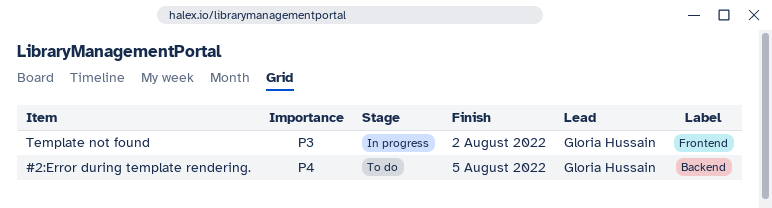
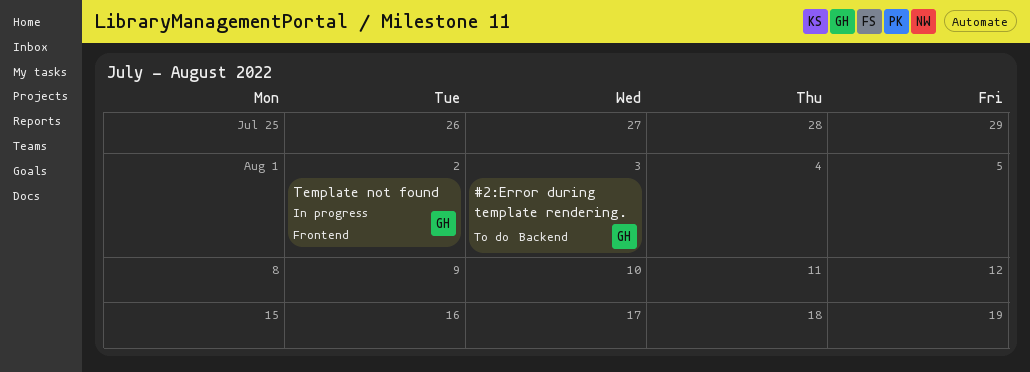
#2:Error during template rendering., due: Aug 5 -> Aug 3

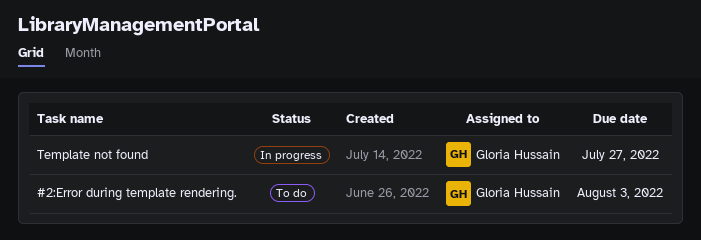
Template not found, due: Aug 2 -> Jul 27

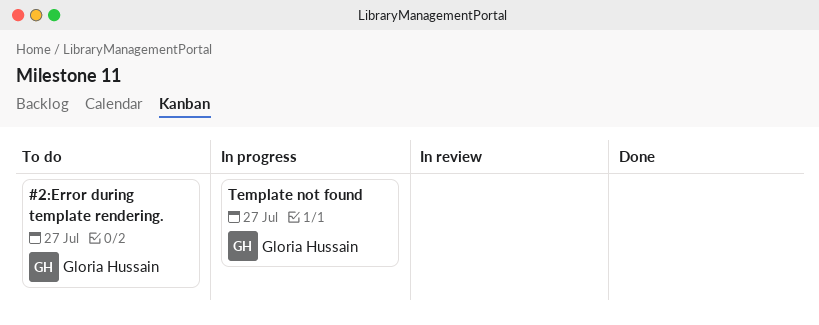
#2:Error during template rendering., due: Aug 3 -> Jul 27

